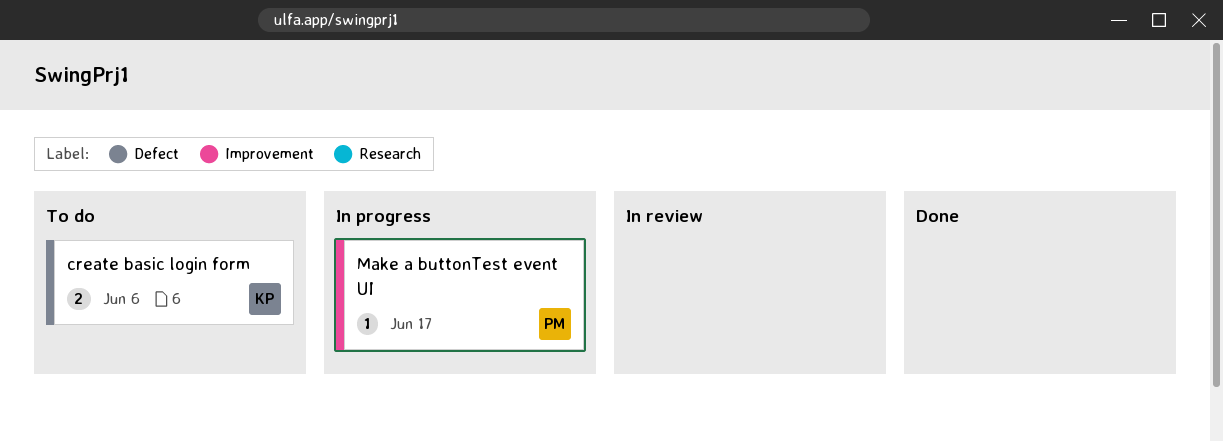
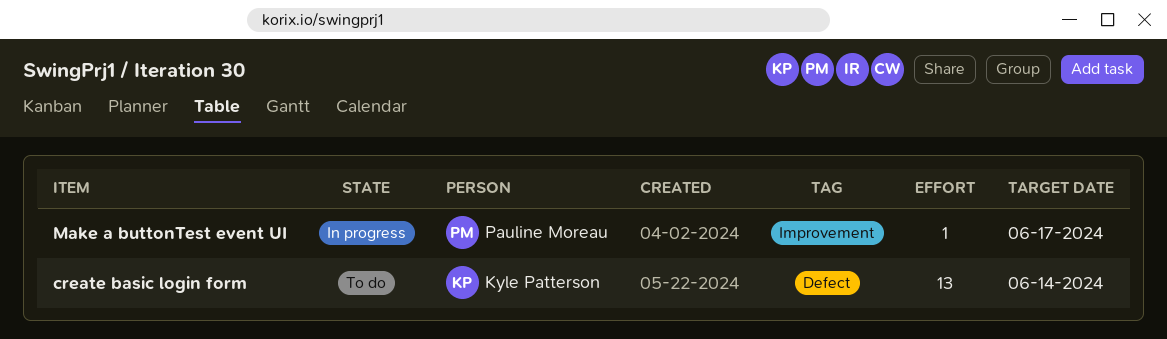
create basic login form, estimate: 2 -> 13
create basic login form, due: Jun 6 -> Jun 14

